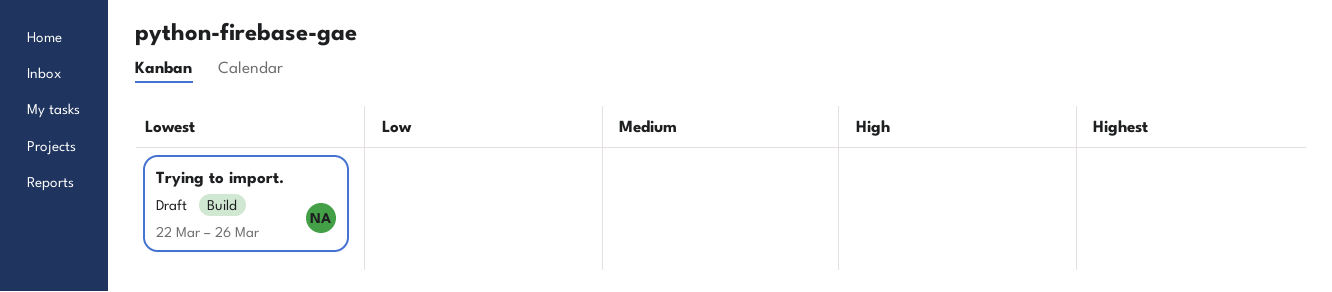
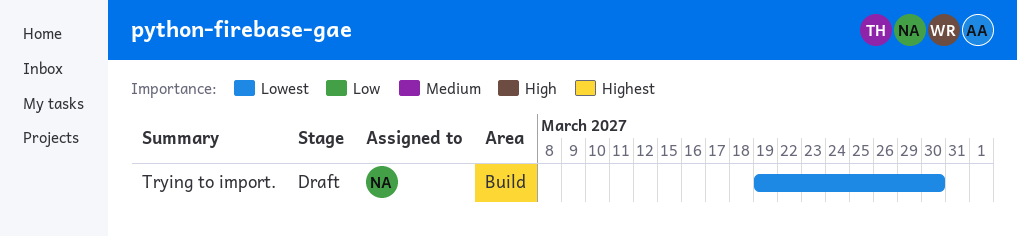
Trying to import., start: Mar 22 -> Mar 19
Trying to import., due: Mar 26 -> Mar 30

